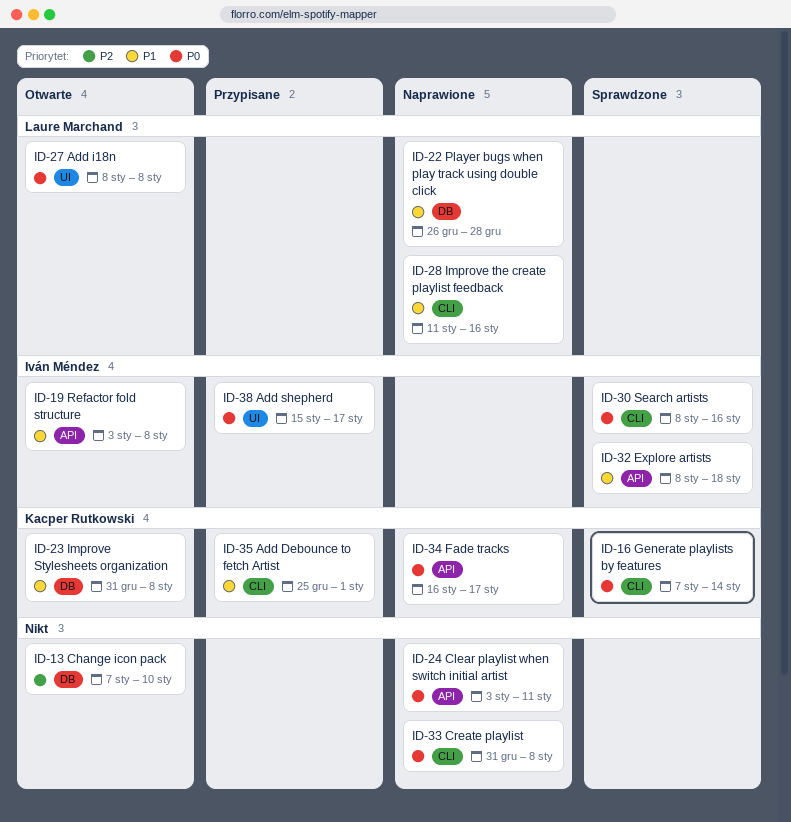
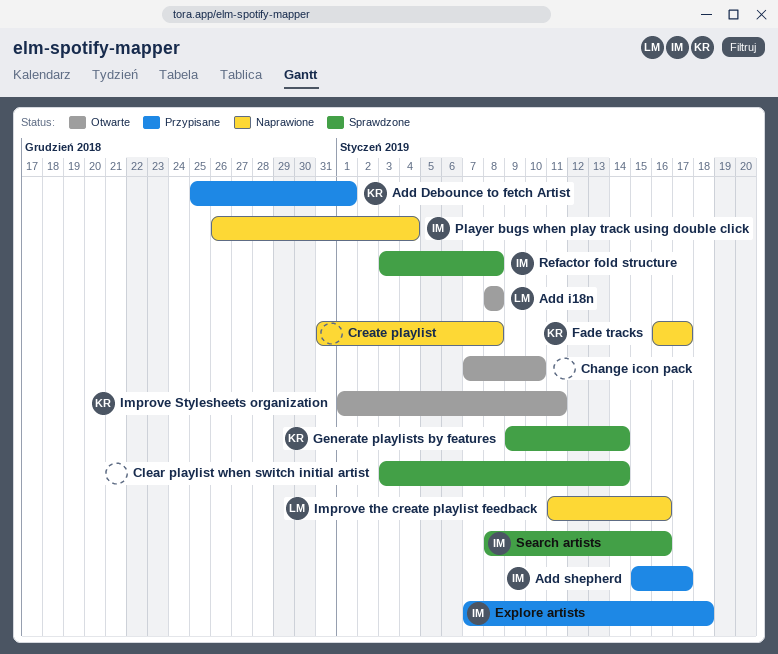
Clear playlist when switch initial artist, status: Naprawione -> Sprawdzone
Clear playlist when switch initial artist, due: Jan 11 -> Jan 14
Explore artists, status: Sprawdzone -> Przypisane
Explore artists, start: Jan 8 -> Jan 7
Generate playlists by features, start: Jan 7 -> Jan 9
Improve Stylesheets organization, start: Dec 31 -> Jan 1
Improve Stylesheets organization, due: Jan 8 -> Jan 11
Player bugs when play track using double click, owner: Laure Marchand -> Iván Méndez
Player bugs when play track using double click, due: Dec 28 -> Jan 4
Refactor fold structure, status: Otwarte -> Sprawdzone

